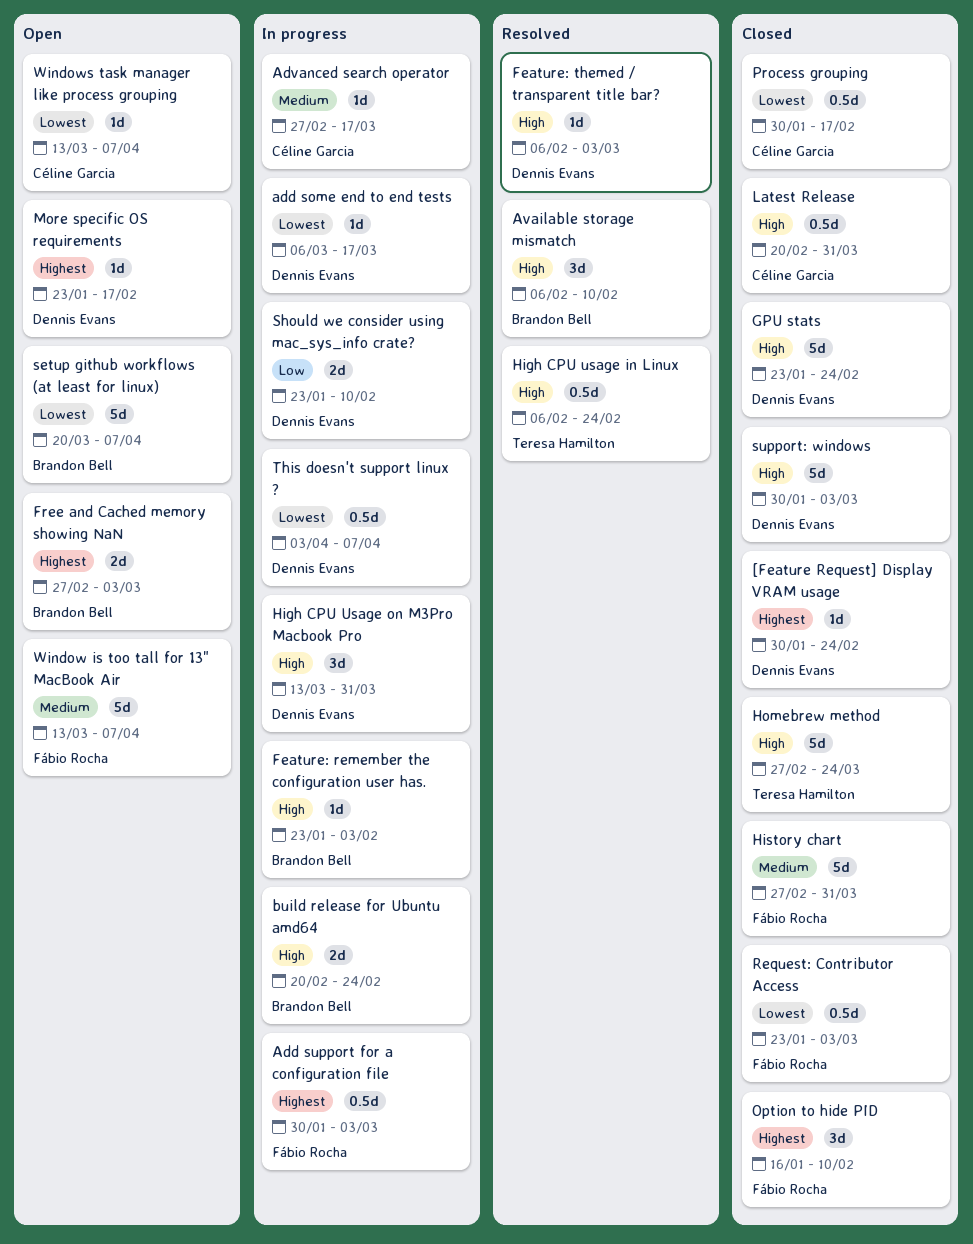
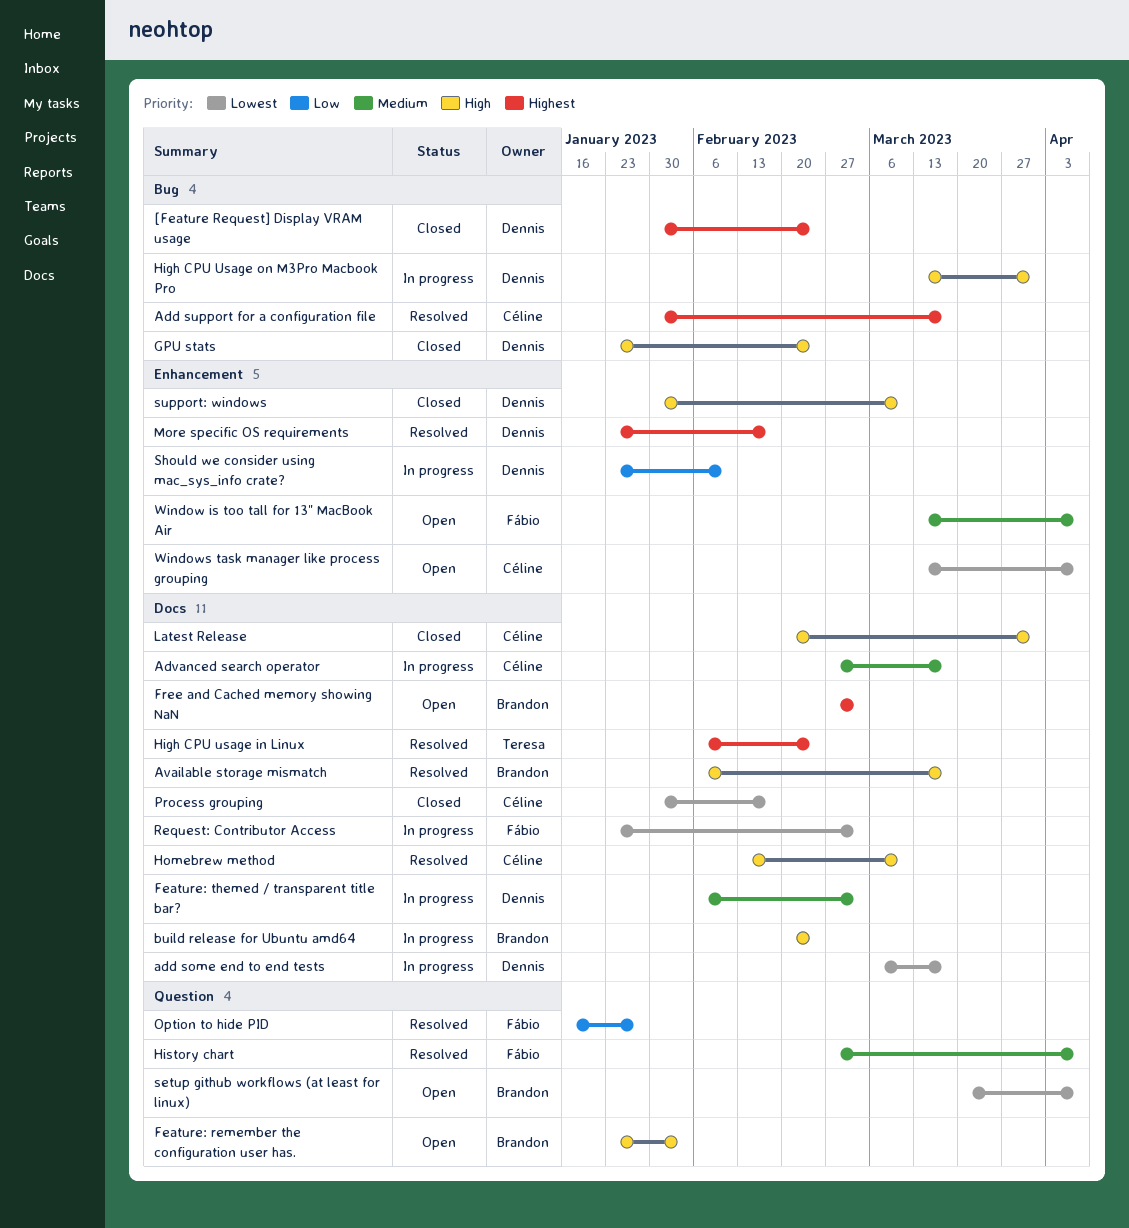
Add support for a configuration file, status: In progress -> Resolved
Add support for a configuration file, owner: Fábio Rocha -> Céline Garcia
Add support for a configuration file, due: Mar 3 -> Mar 17
Available storage mismatch, due: Feb 10 -> Mar 17
Feature: remember the configuration user has., status: In progress -> Open
Feature: themed / transparent title bar?, status: Resolved -> In progress
Feature: themed / transparent title bar?, priority: High -> Medium
High CPU usage in Linux, priority: High -> Highest
History chart, status: Closed -> Resolved
History chart, due: Mar 31 -> Apr 7
Homebrew method, status: Closed -> Resolved
Homebrew method, owner: Teresa Hamilton -> Céline Garcia
Homebrew method, start: Feb 27 -> Feb 13
Homebrew method, due: Mar 24 -> Mar 10
More specific OS requirements, status: Open -> Resolved
Option to hide PID, status: Closed -> Resolved
Option to hide PID, priority: Highest -> Low
Option to hide PID, due: Feb 10 -> Jan 27
Request: Contributor Access, status: Closed -> In progress
support: windows, due: Mar 3 -> Mar 10
This doesn't support linux ?: present -> none

